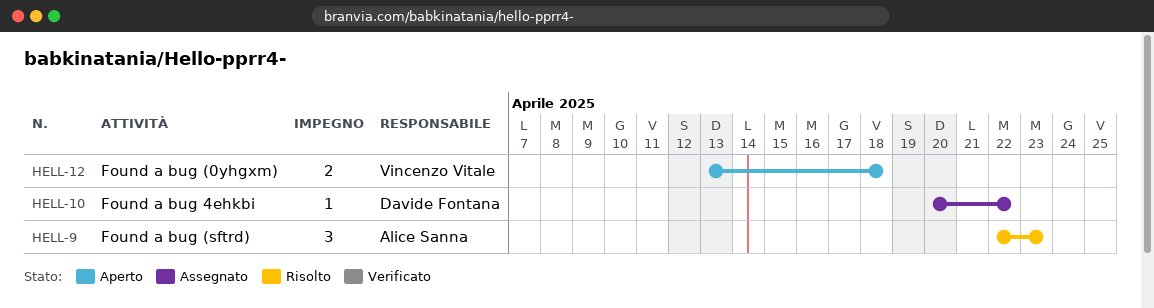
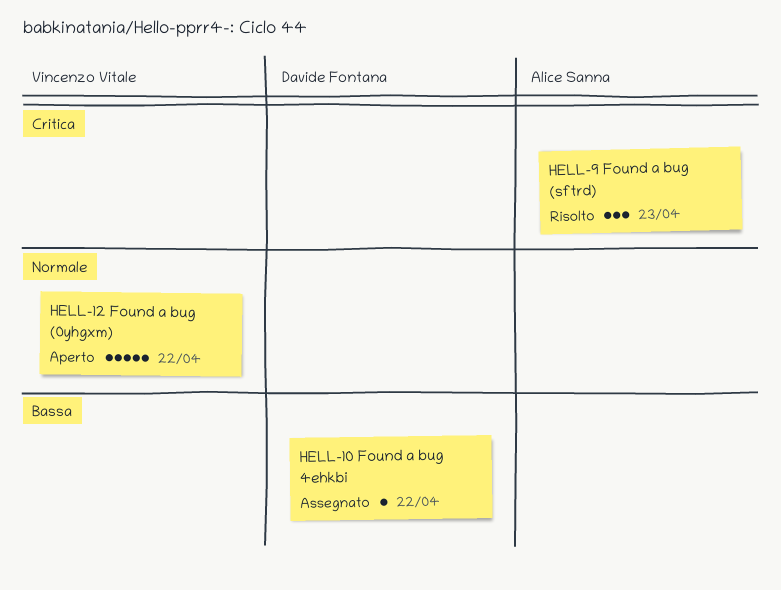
HELL-12, estimate: 2 -> 5
HELL-12, due: Apr 18 -> Apr 22

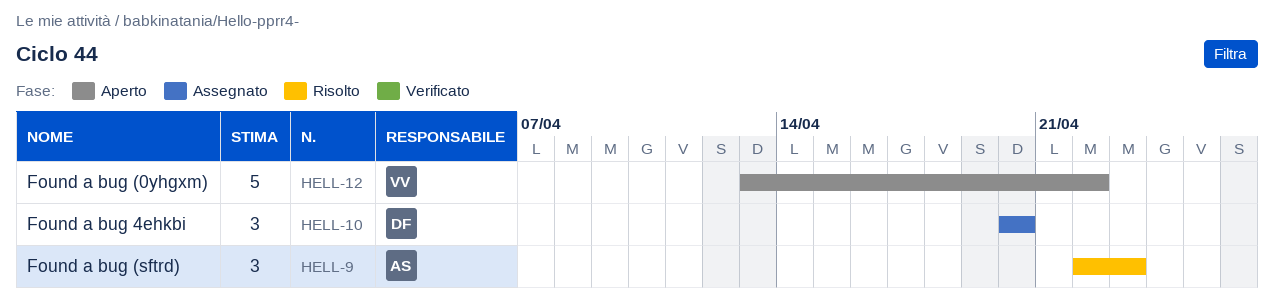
HELL-10, estimate: 1 -> 3
HELL-10, due: Apr 22 -> Apr 20

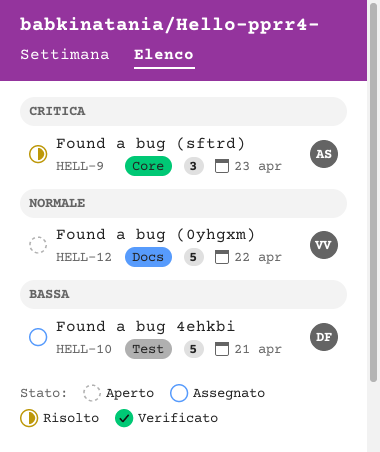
HELL-10, estimate: 3 -> 5
HELL-10, due: Apr 20 -> Apr 21

